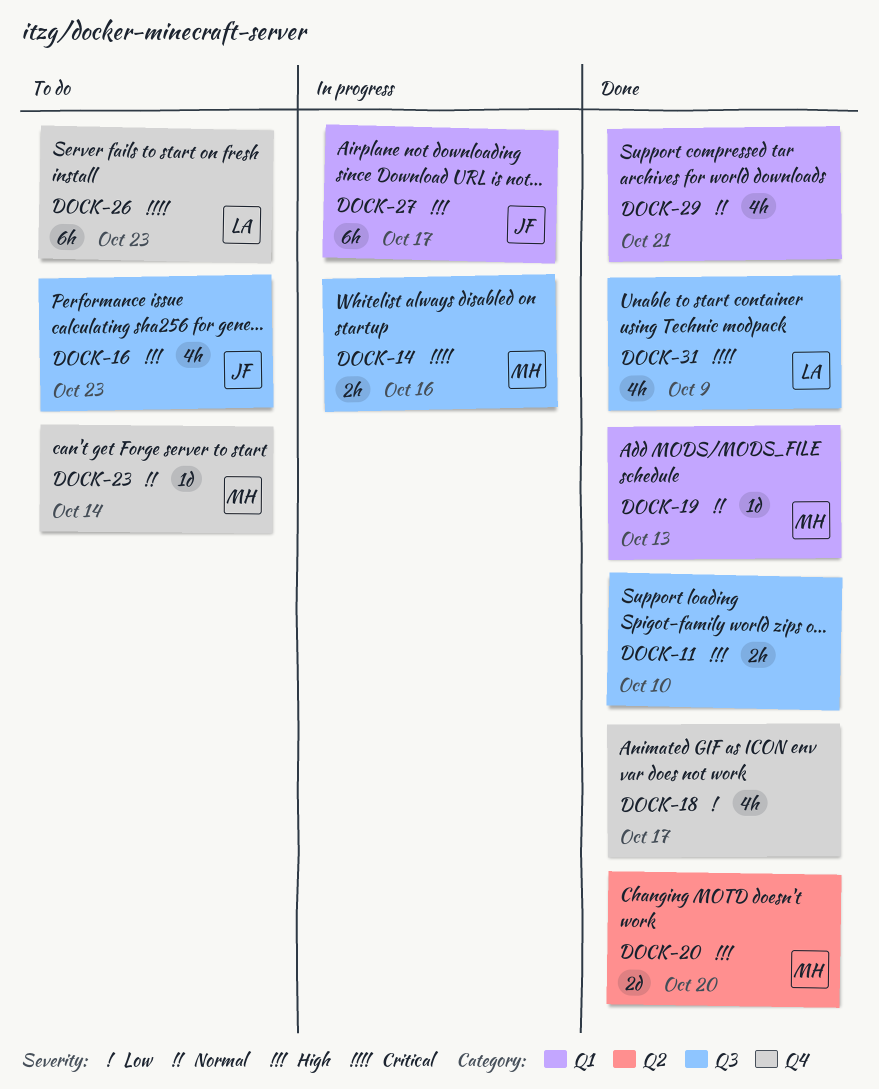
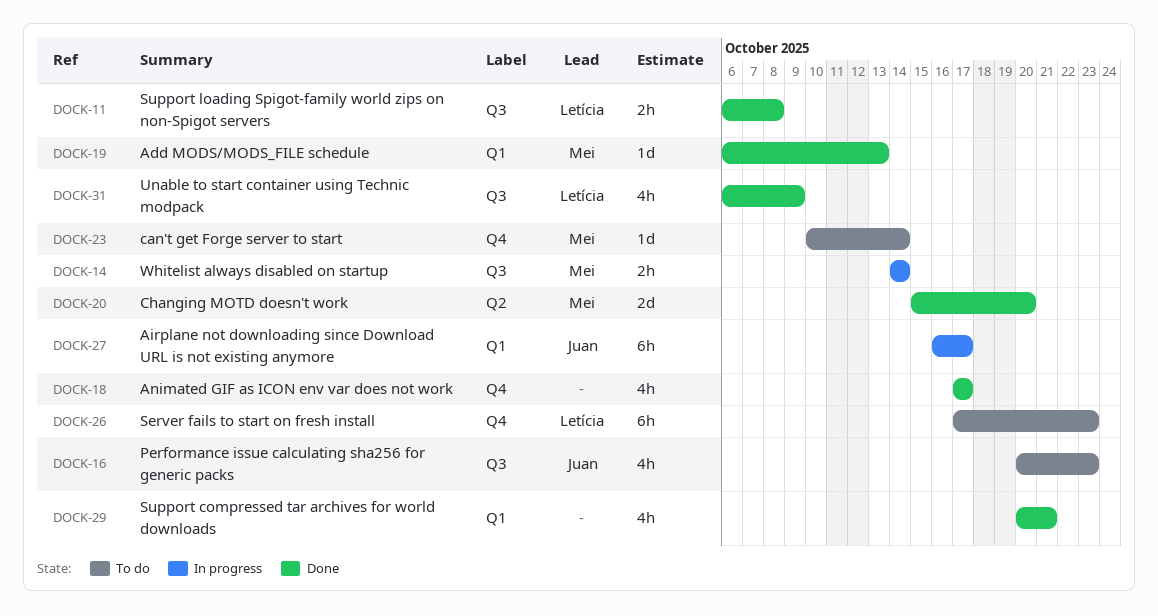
DOCK-11, owner: none -> Letícia
DOCK-11, due: Oct 10 -> Oct 8
DOCK-14, due: Oct 16 -> Oct 14

